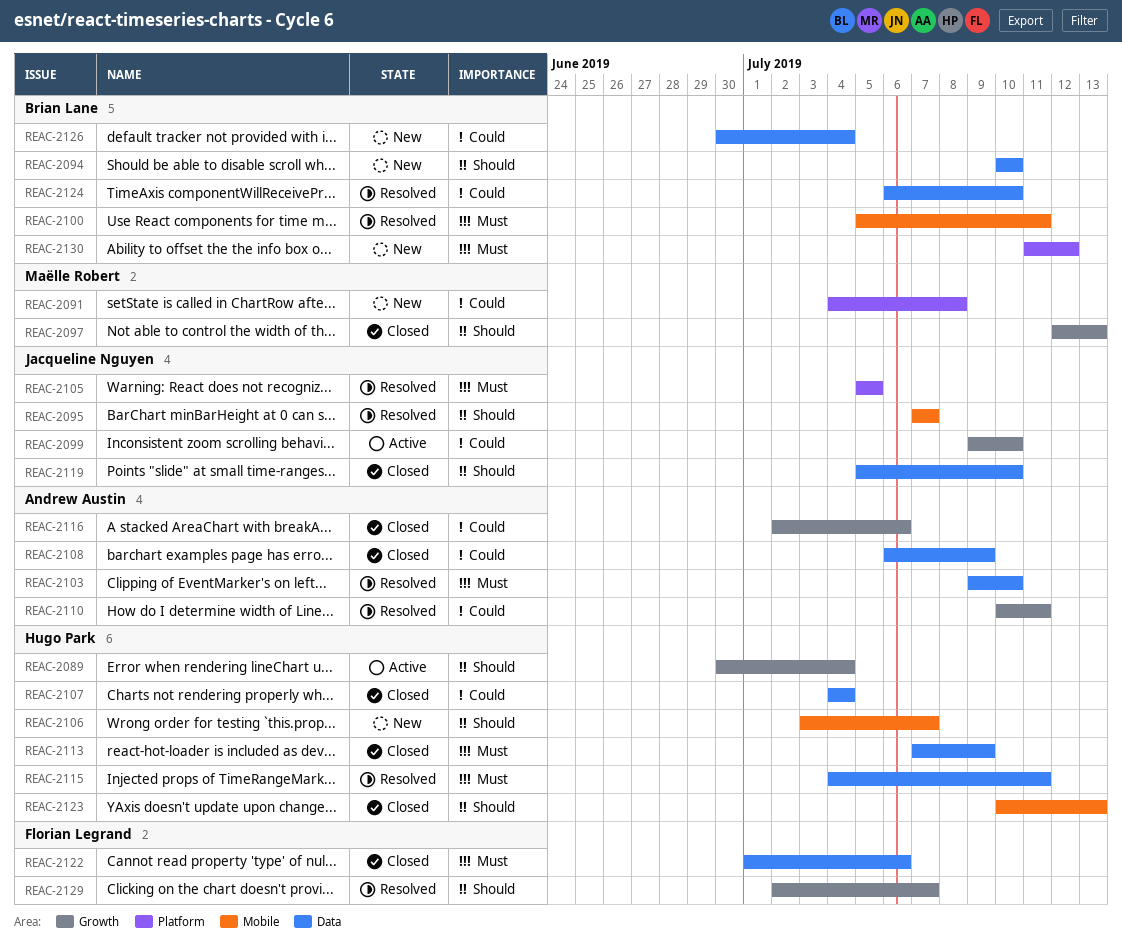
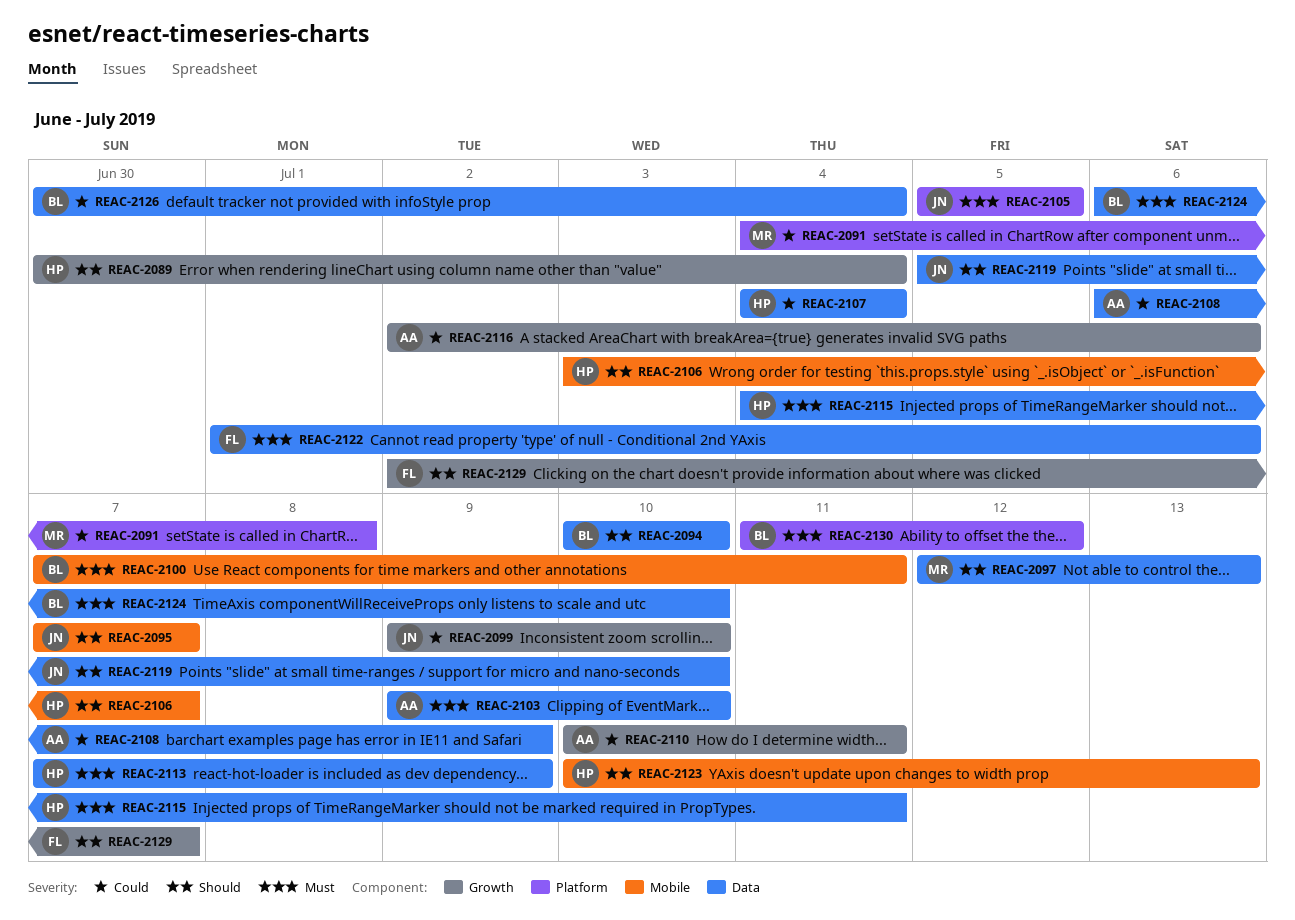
REAC-2097, label: Growth -> Data
REAC-2100, start: Jul 5 -> Jul 7
REAC-2124, priority: Could -> Must

